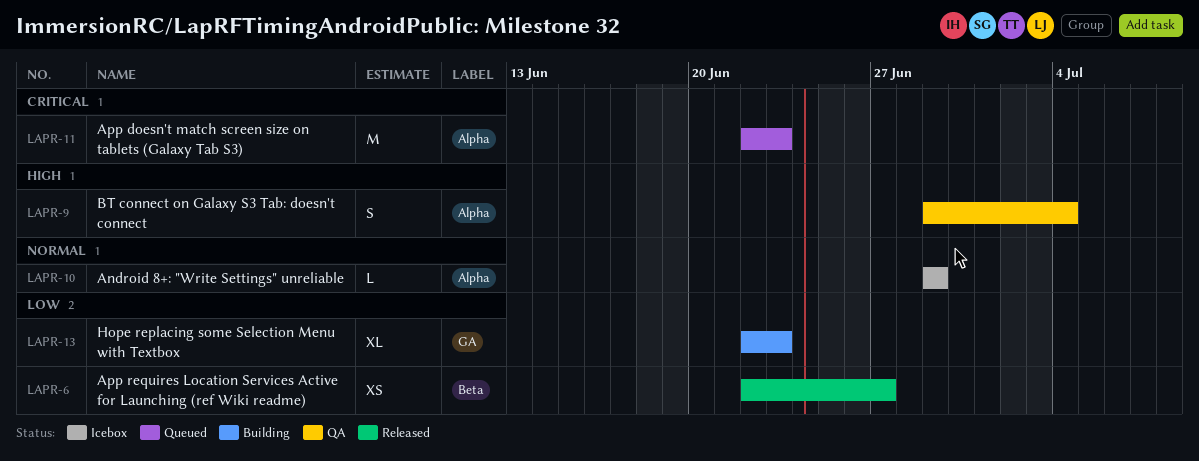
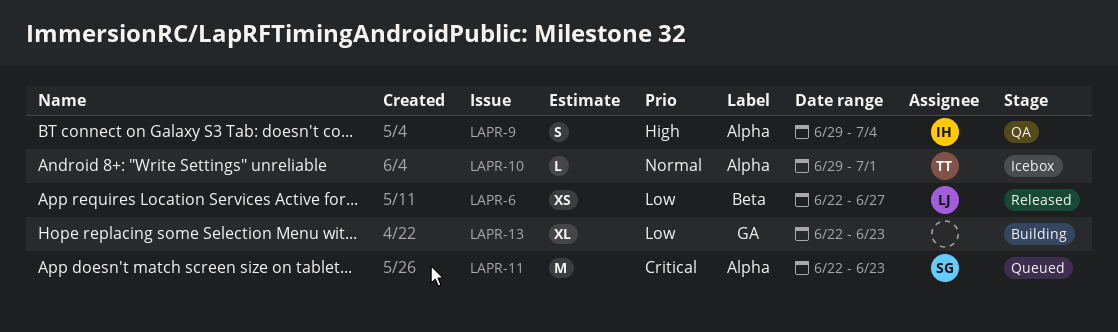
LAPR-10, due: Jun 29 -> Jul 1

